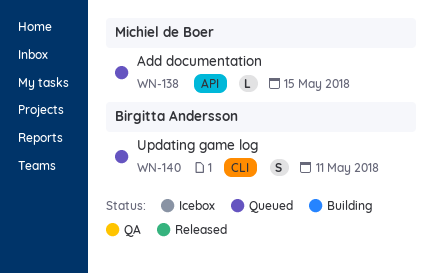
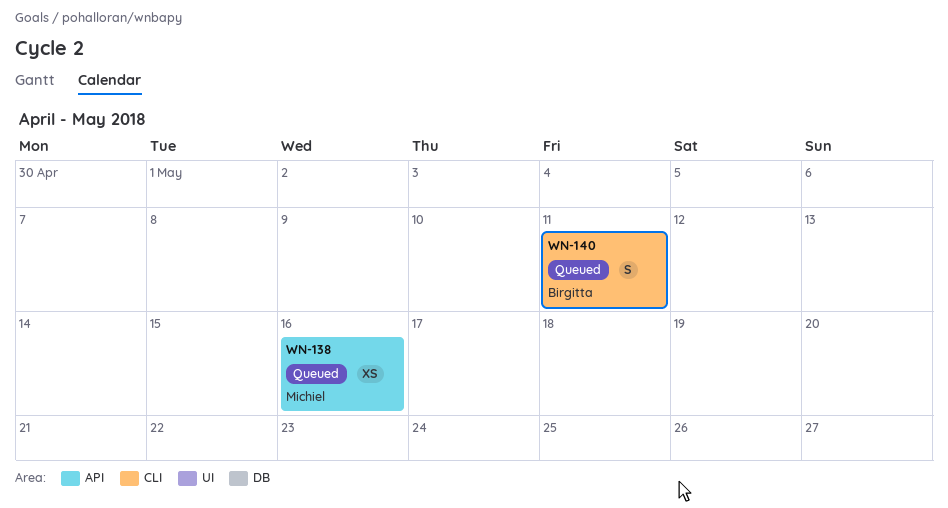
WN-138, estimate: L -> XS
WN-138, due: May 15 -> May 16

